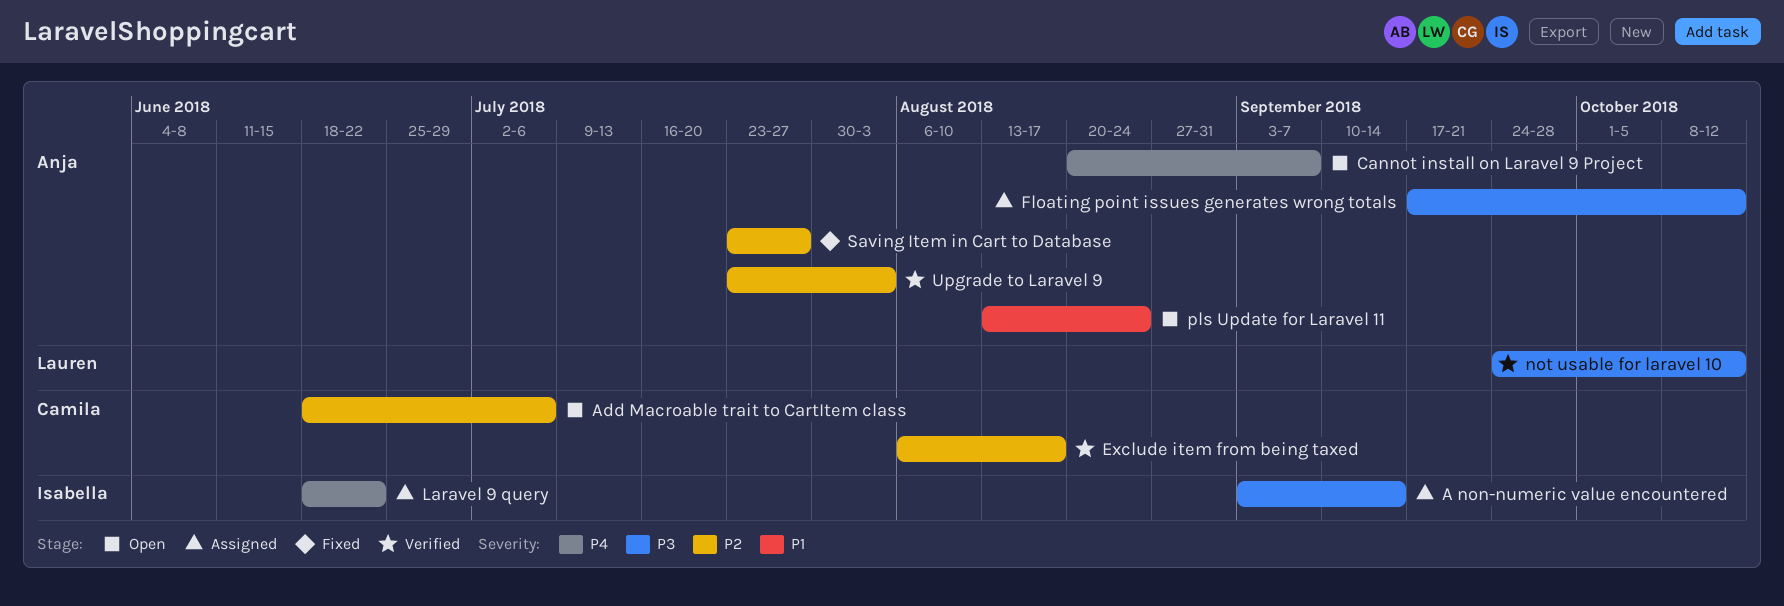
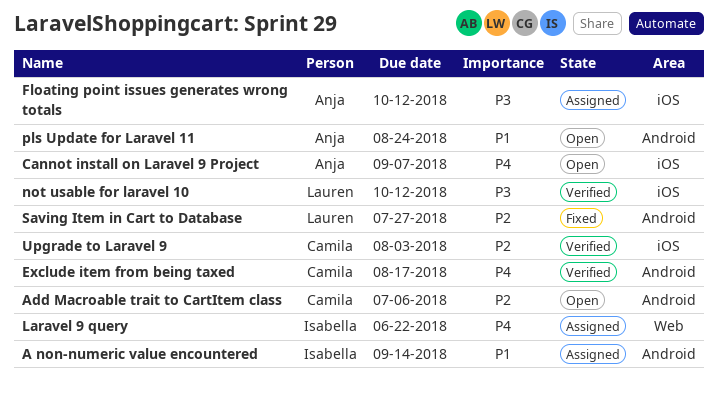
A non-numeric value encountered, priority: P3 -> P1
Exclude item from being taxed, priority: P2 -> P4
Saving Item in Cart to Database, owner: Anja -> Lauren
Upgrade to Laravel 9, owner: Anja -> Camila

